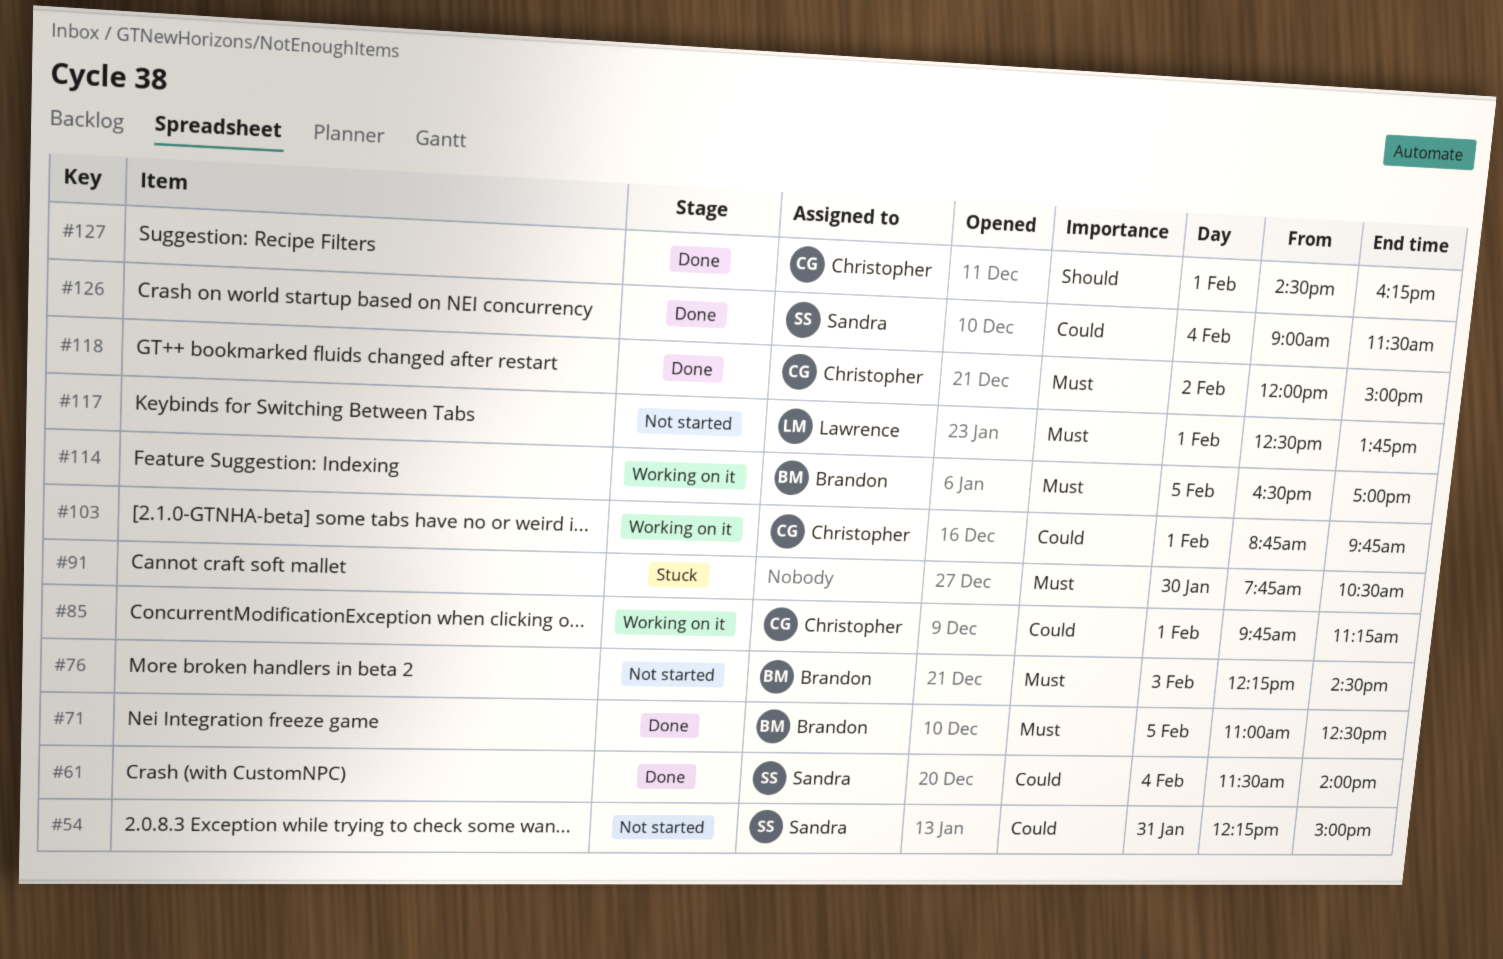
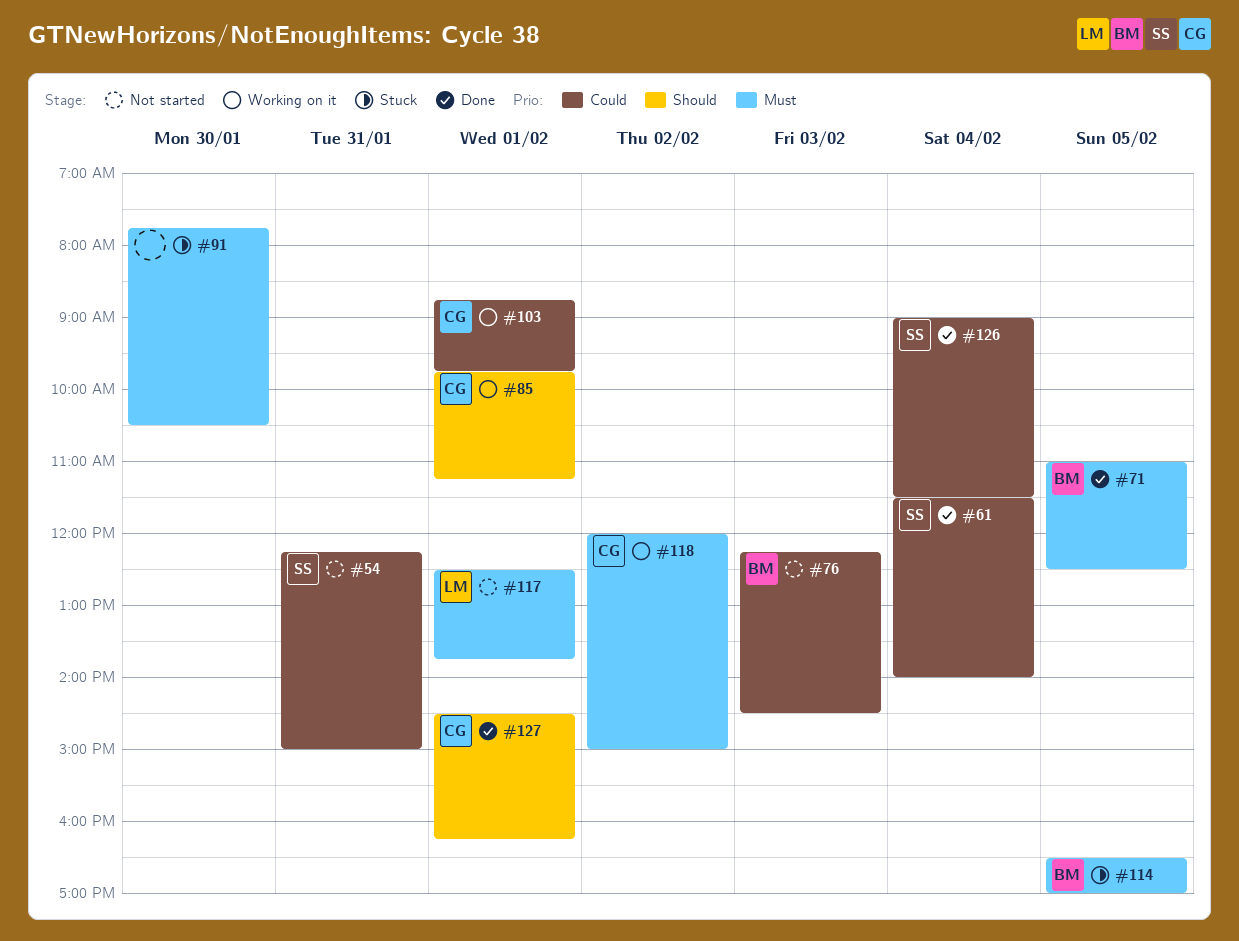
#76, priority: Must -> Could
#85, priority: Could -> Should
#114, status: Working on it -> Stuck
#118, status: Done -> Working on it

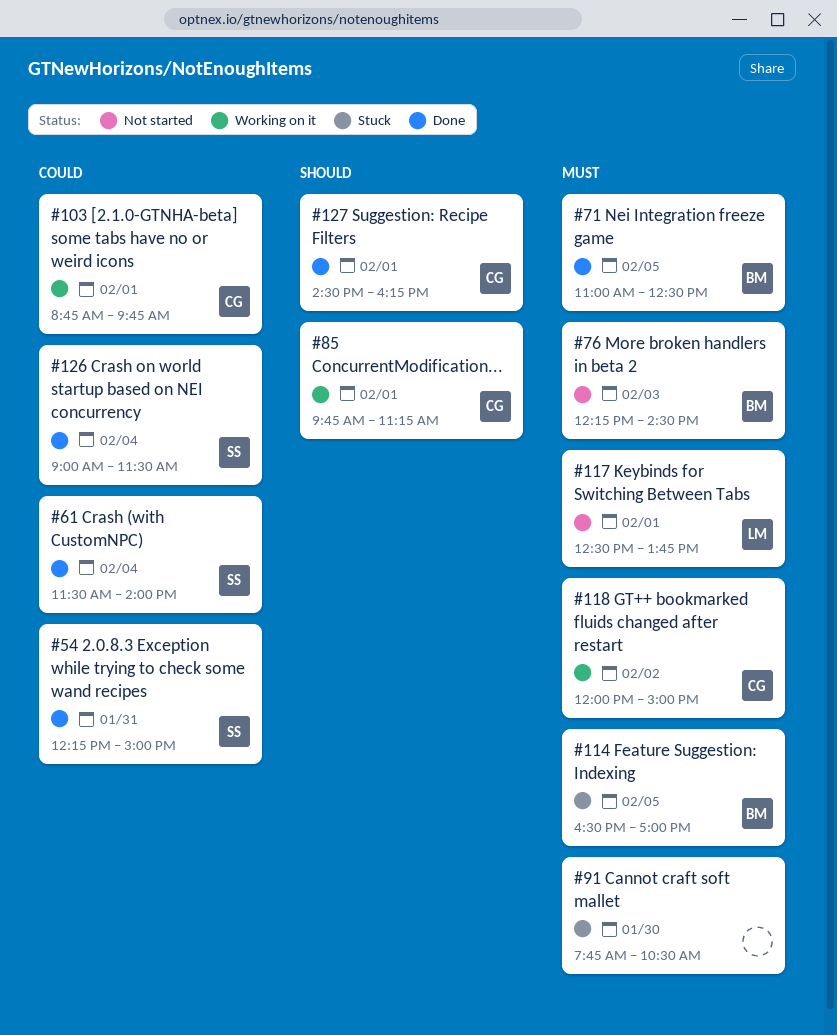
#54, status: Not started -> Done
#76, priority: Could -> Must

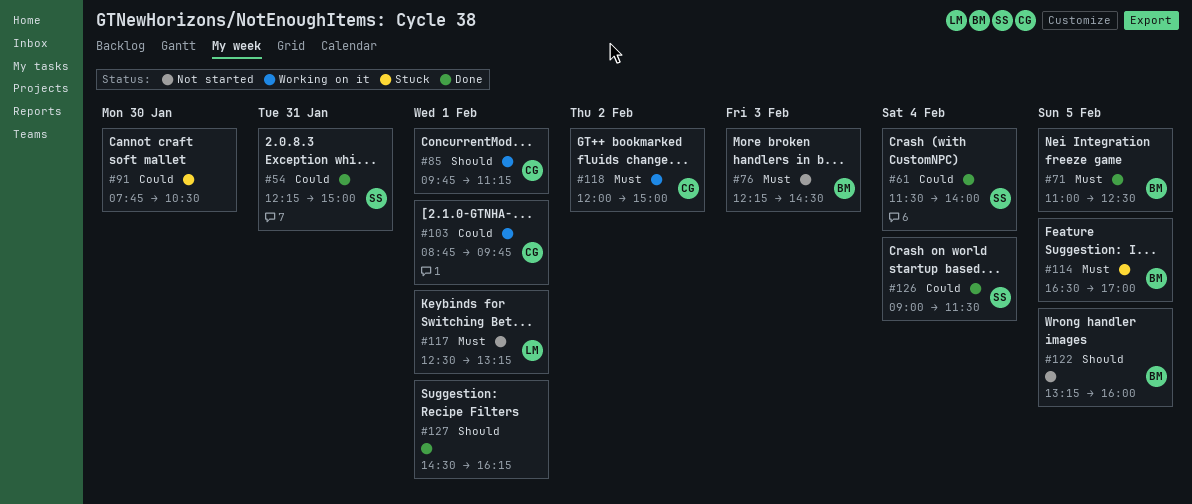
#91, priority: Must -> Could
#117, ends: 13:45 -> 13:15
#122: none -> present
#127, owner: CG -> none

